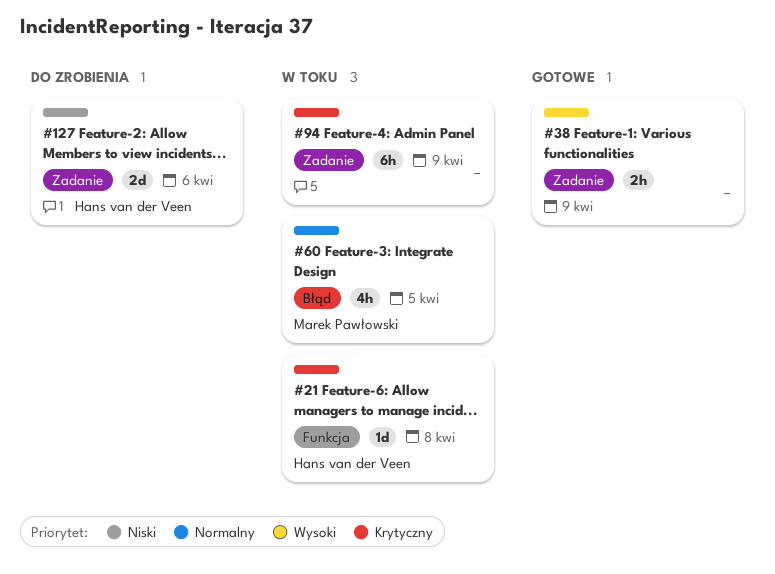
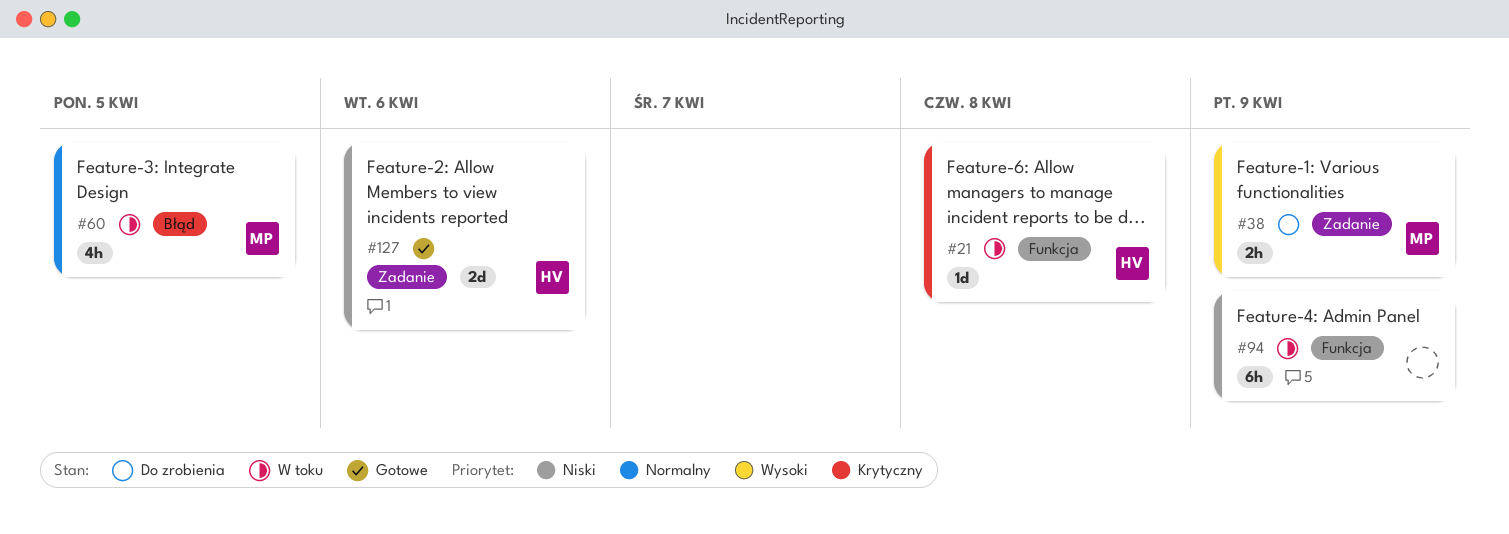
#38, status: Gotowe -> Do zrobienia
#38, owner: none -> Marek Pawłowski
#94, priority: Krytyczny -> Niski
#94, label: Zadanie -> Funkcja
#127, status: Do zrobienia -> Gotowe

